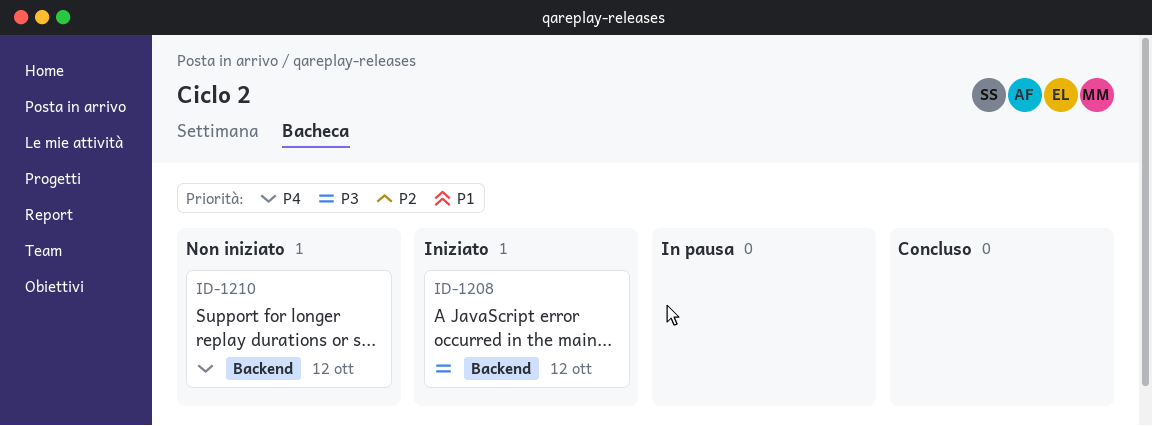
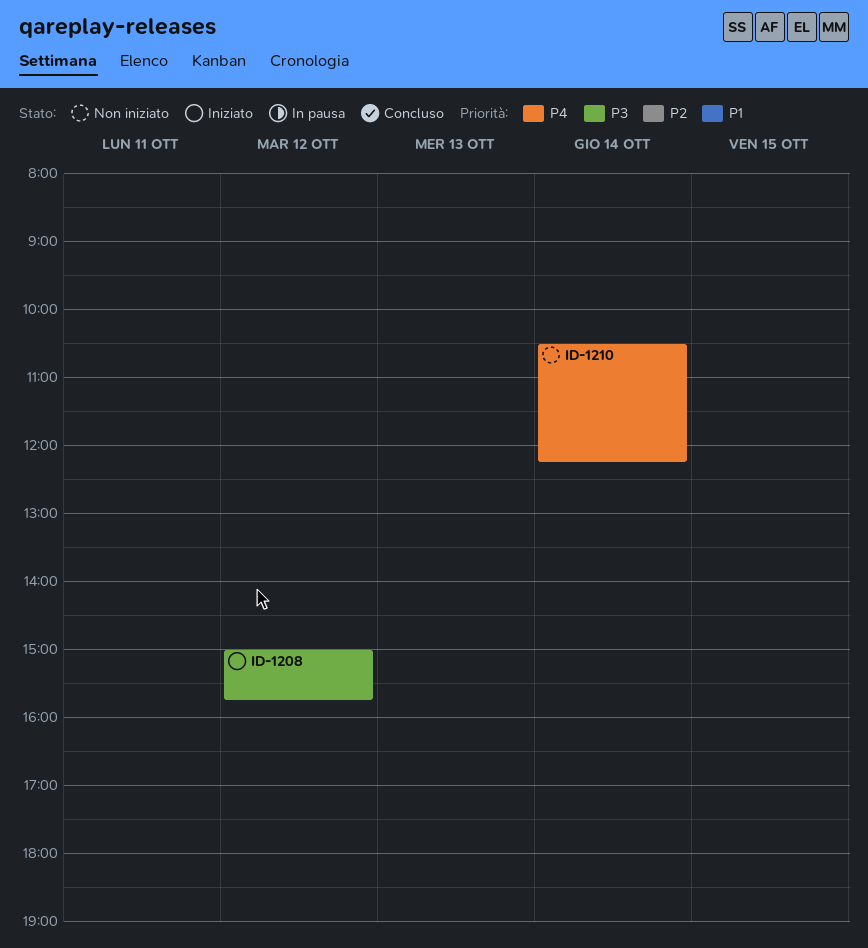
ID-1210, day: Oct 12 -> Oct 14

